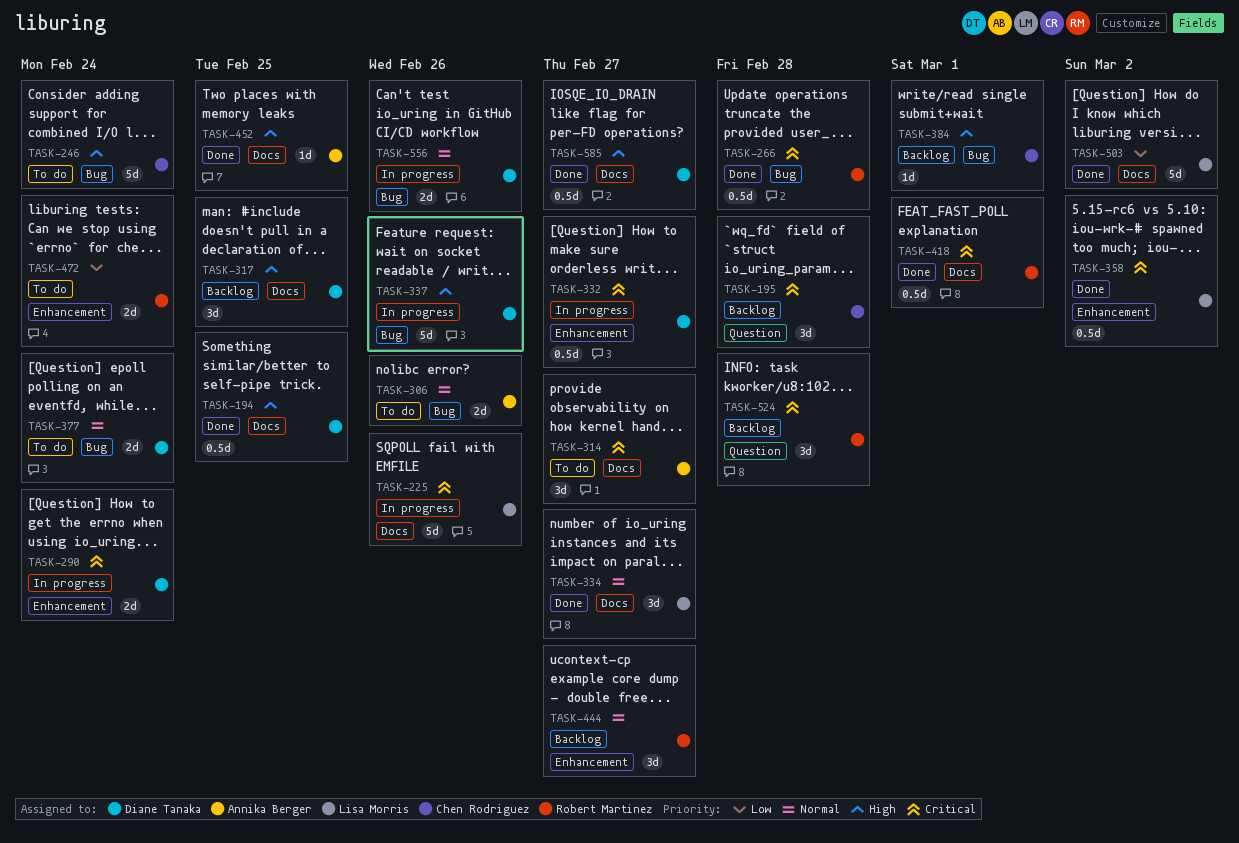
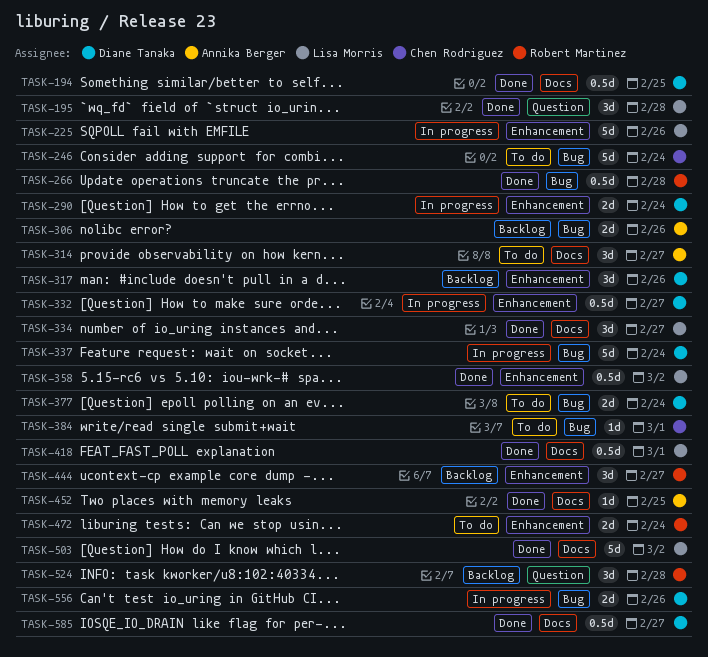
TASK-195, status: Backlog -> Done
TASK-195, owner: Chen Rodriguez -> Lisa Morris
TASK-225, label: Docs -> Enhancement
TASK-306, status: To do -> Backlog
TASK-317, label: Docs -> Enhancement
TASK-317, due: Feb 25 -> Feb 26
TASK-337, due: Feb 26 -> Feb 24
TASK-384, status: Backlog -> To do
TASK-418, owner: Robert Martinez -> Lisa Morris

